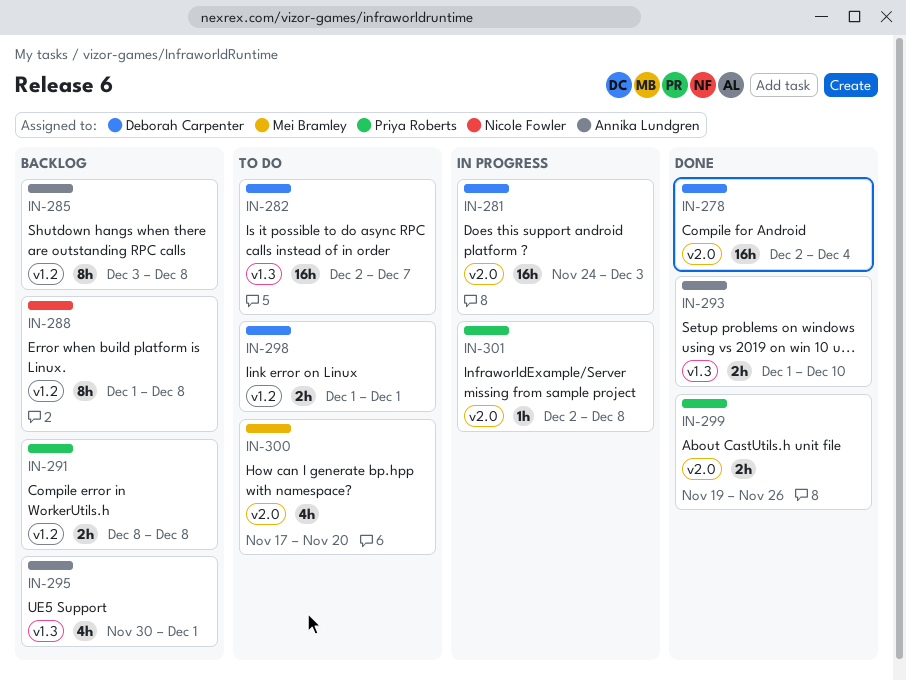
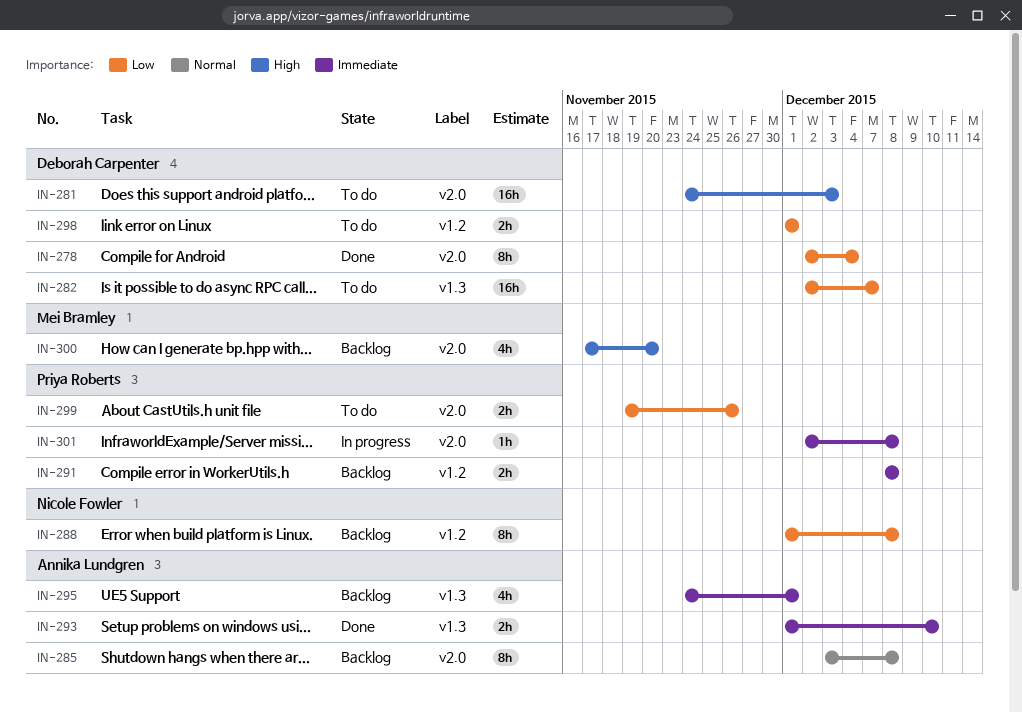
IN-278, estimate: 16h -> 8h
IN-281, status: In progress -> To do
IN-285, label: v1.2 -> v2.0
IN-295, start: Nov 30 -> Nov 24
IN-299, status: Done -> To do
IN-300, status: To do -> Backlog

